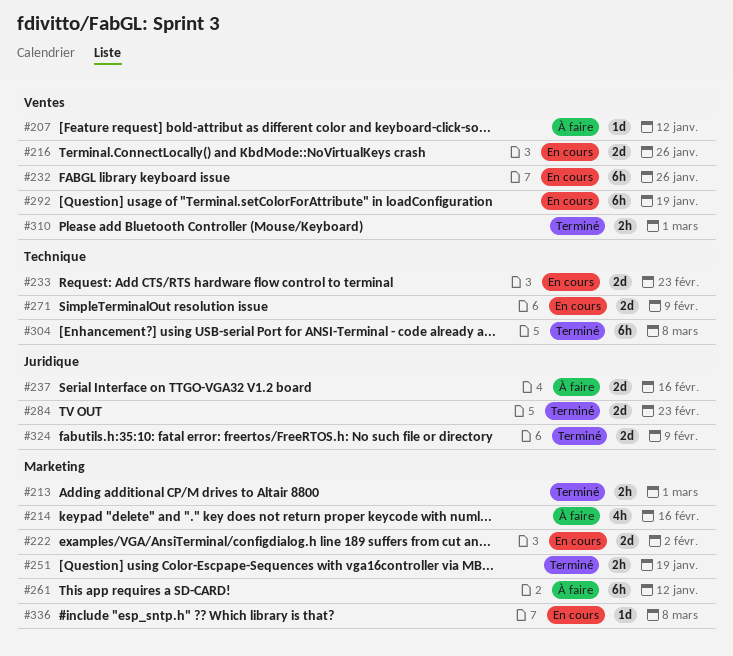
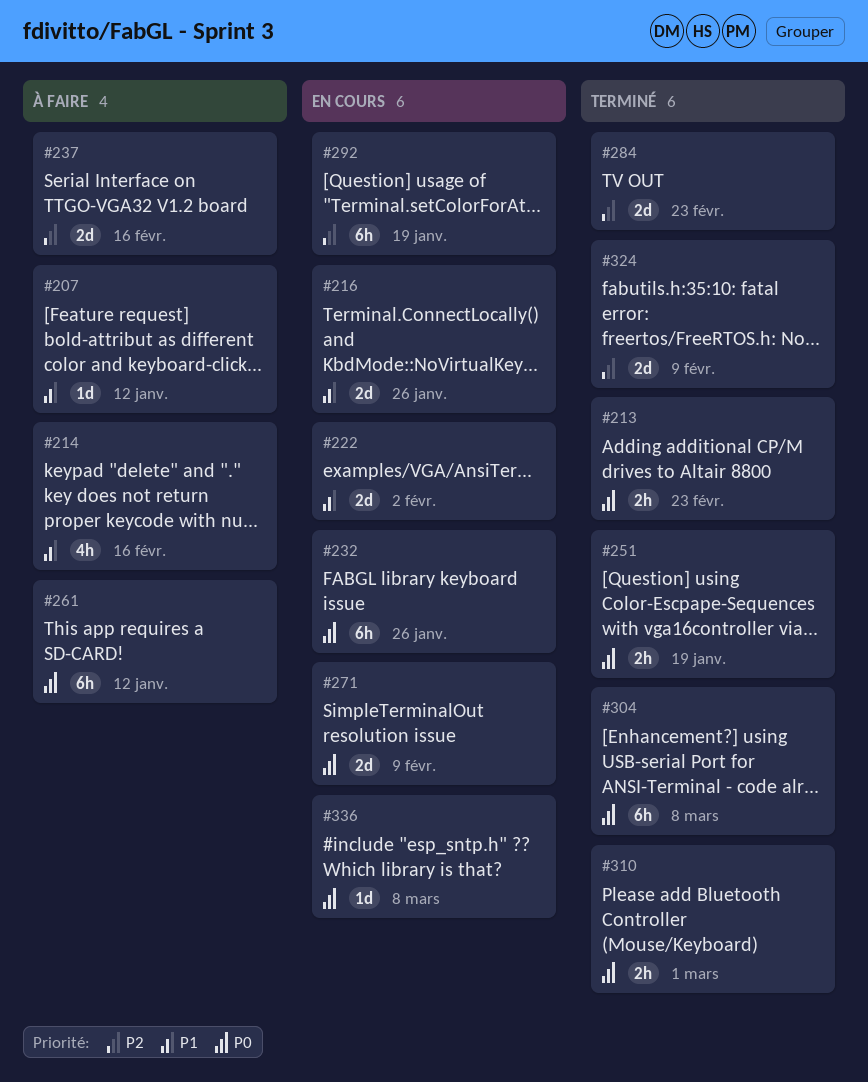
#213, due: Mar 1 -> Feb 23
#233: present -> none

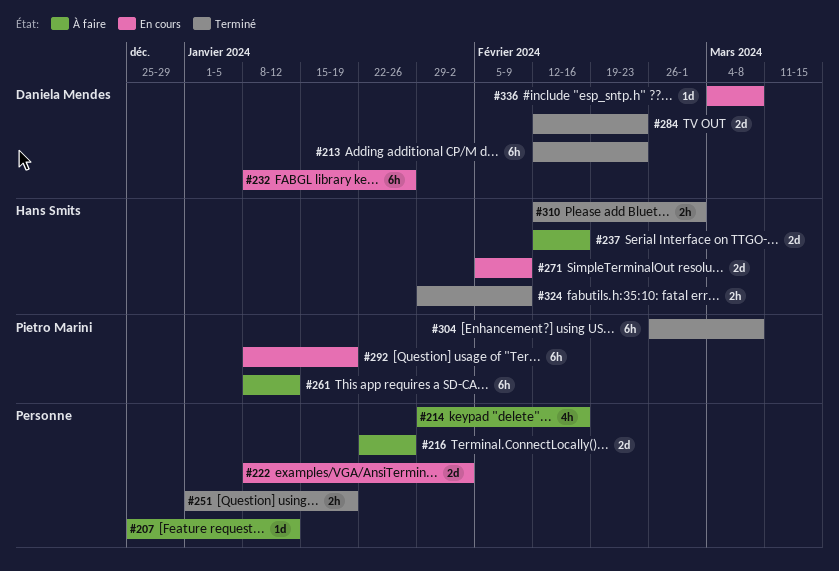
#213, estimate: 2h -> 6h
#216, status: En cours -> À faire
#324, estimate: 2d -> 2h

